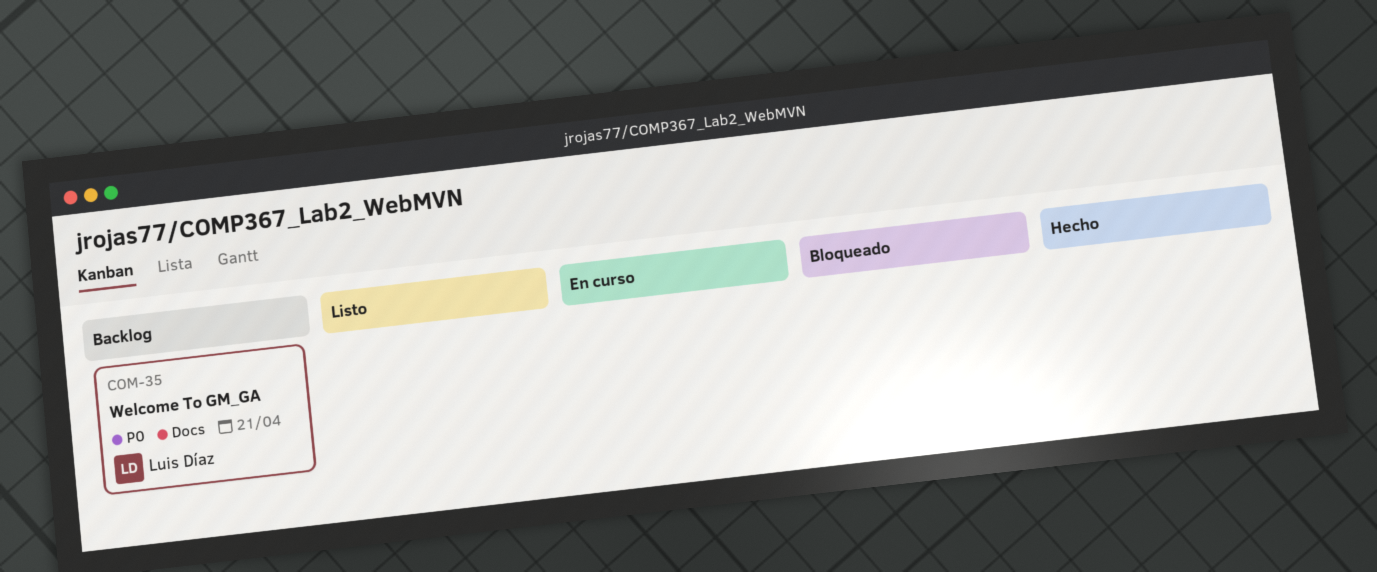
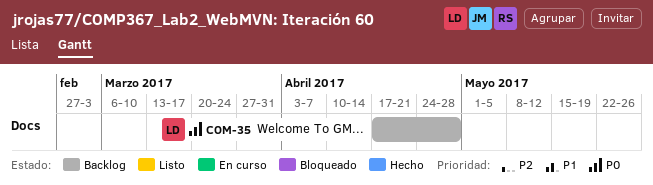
COM-35, due: Apr 21 -> Apr 28

